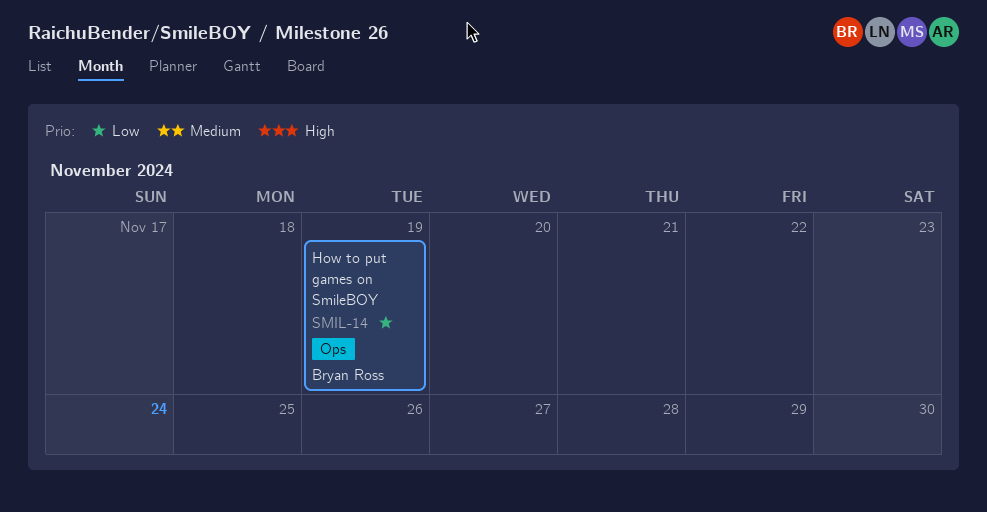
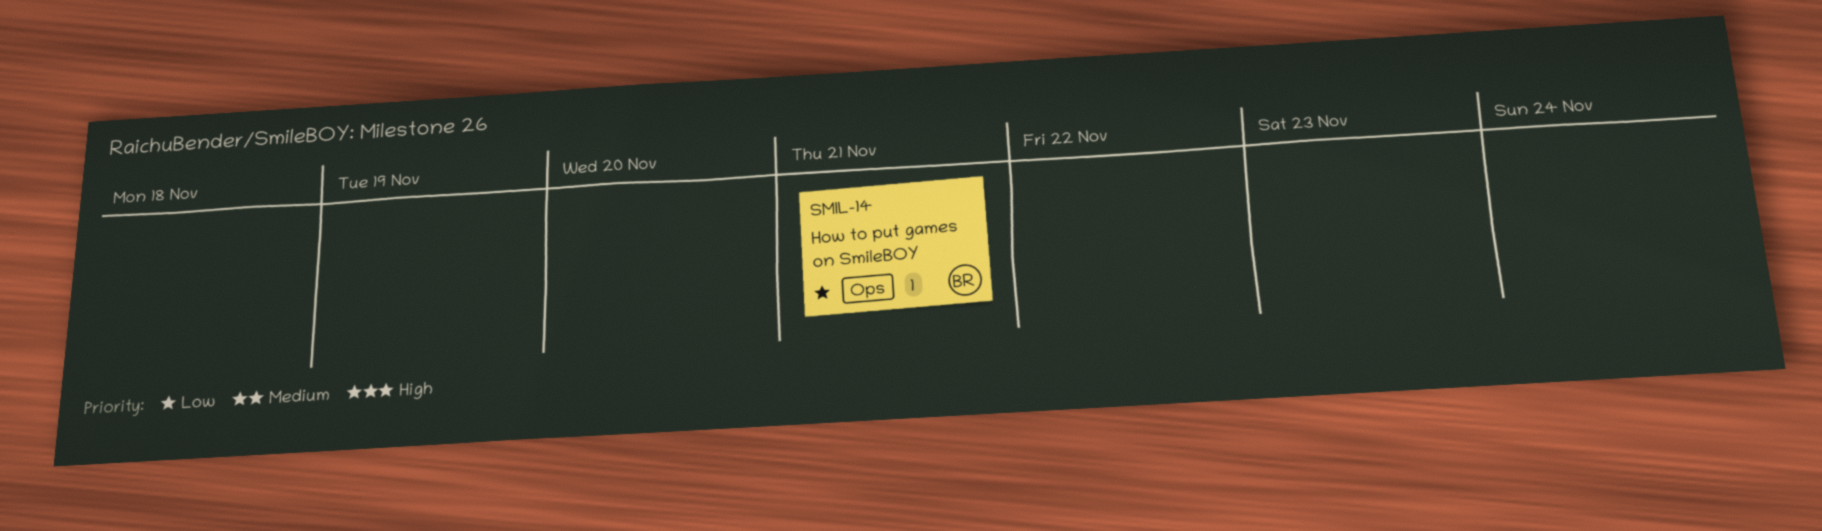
SMIL-14, due: Nov 19 -> Nov 21

